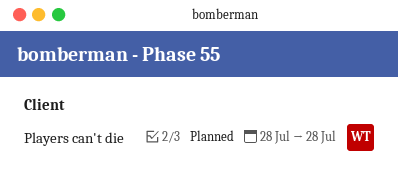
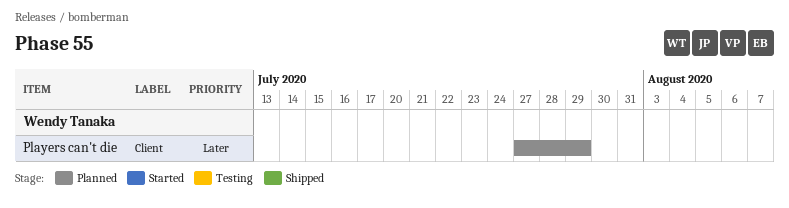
Players can't die, start: Jul 28 -> Jul 27
Players can't die, due: Jul 28 -> Jul 29

